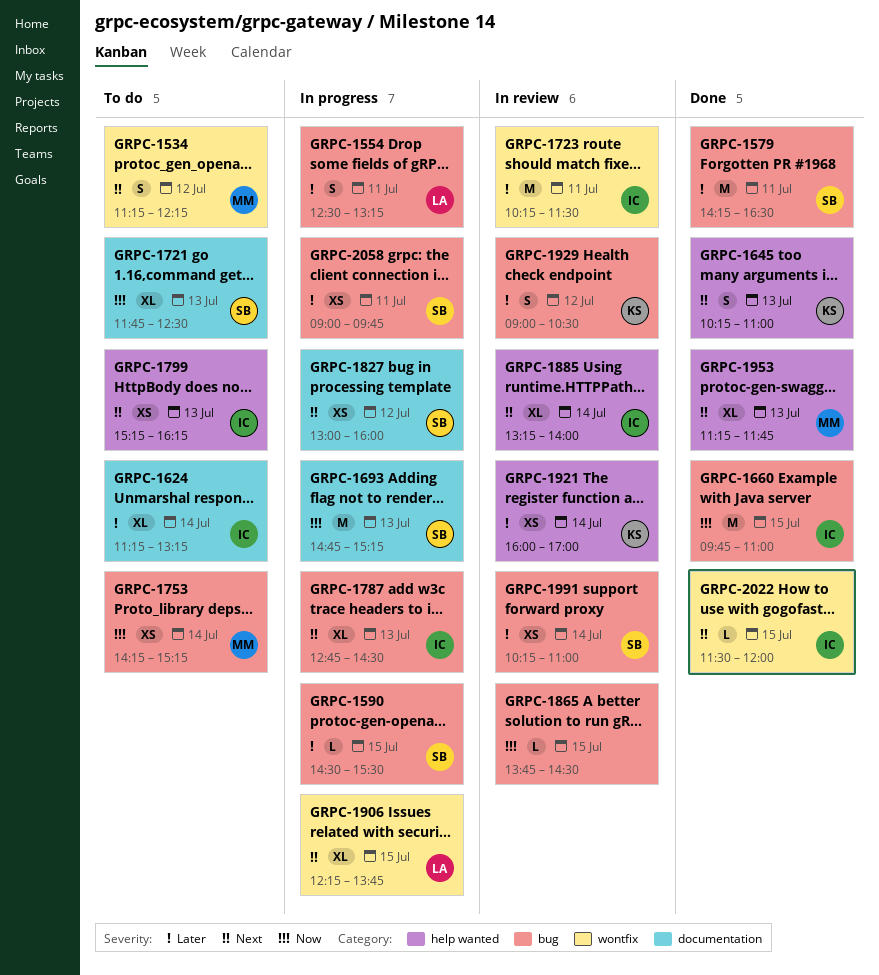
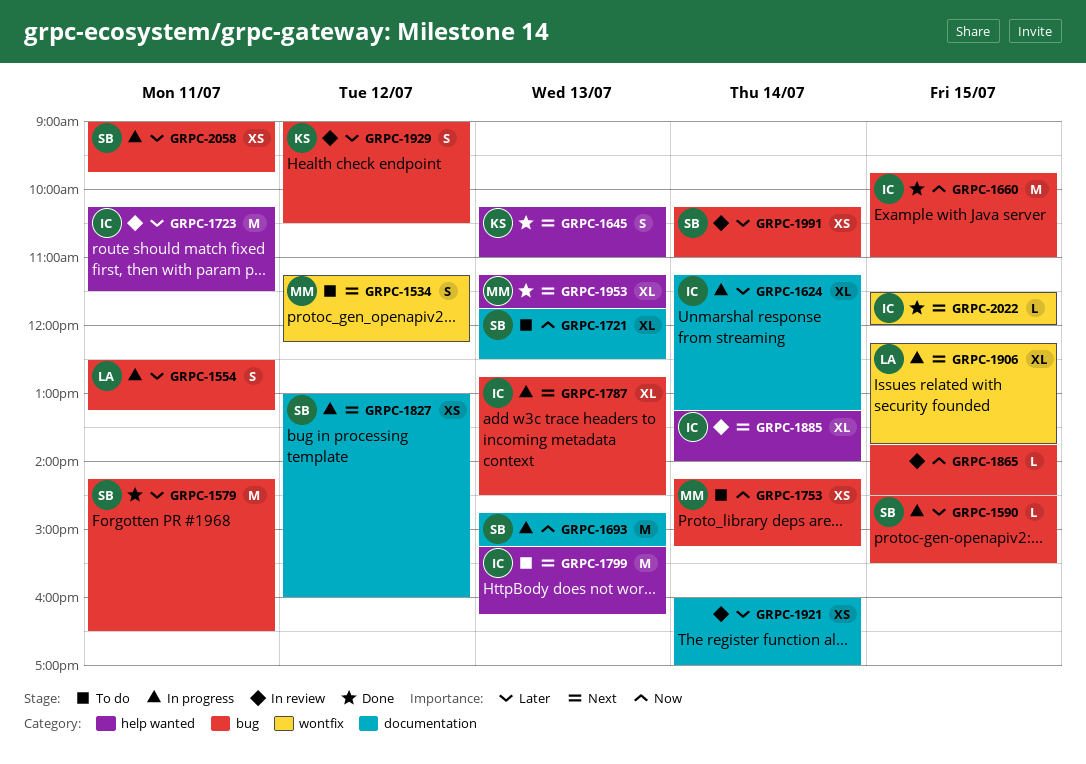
GRPC-1624, status: To do -> In progress
GRPC-1723, label: wontfix -> help wanted
GRPC-1799, estimate: XS -> M
GRPC-1921, owner: KS -> none
GRPC-1921, label: help wanted -> documentation

